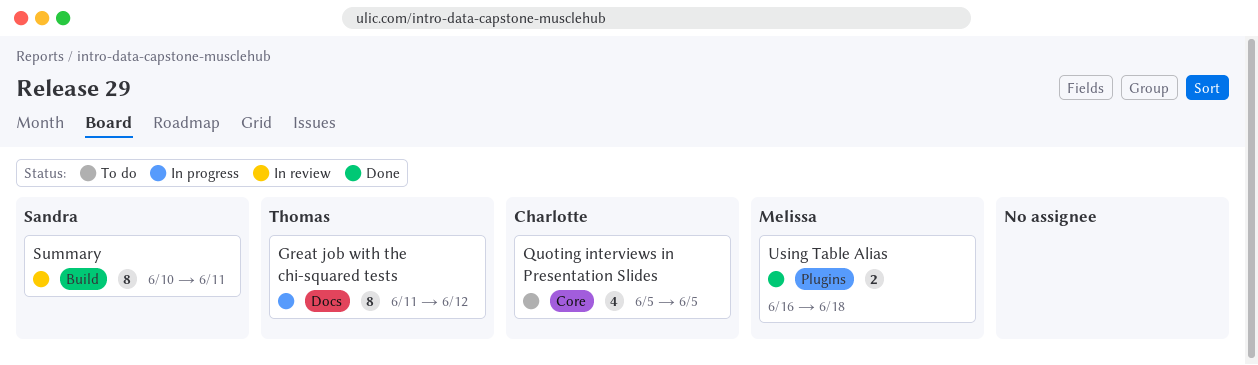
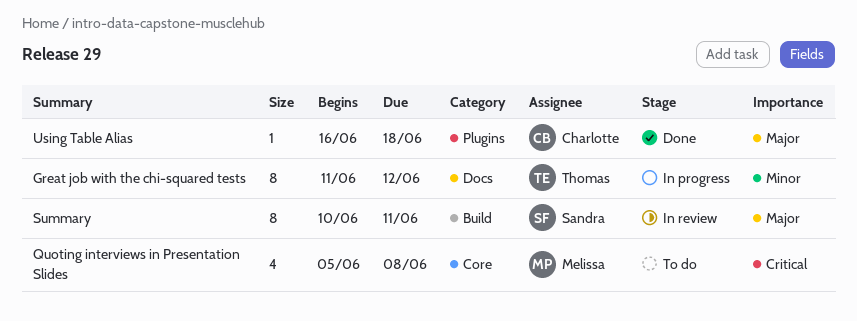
Quoting interviews in Presentation Slides, owner: Charlotte -> Melissa
Quoting interviews in Presentation Slides, due: Jun 5 -> Jun 8
Using Table Alias, owner: Melissa -> Charlotte
Using Table Alias, estimate: 2 -> 1

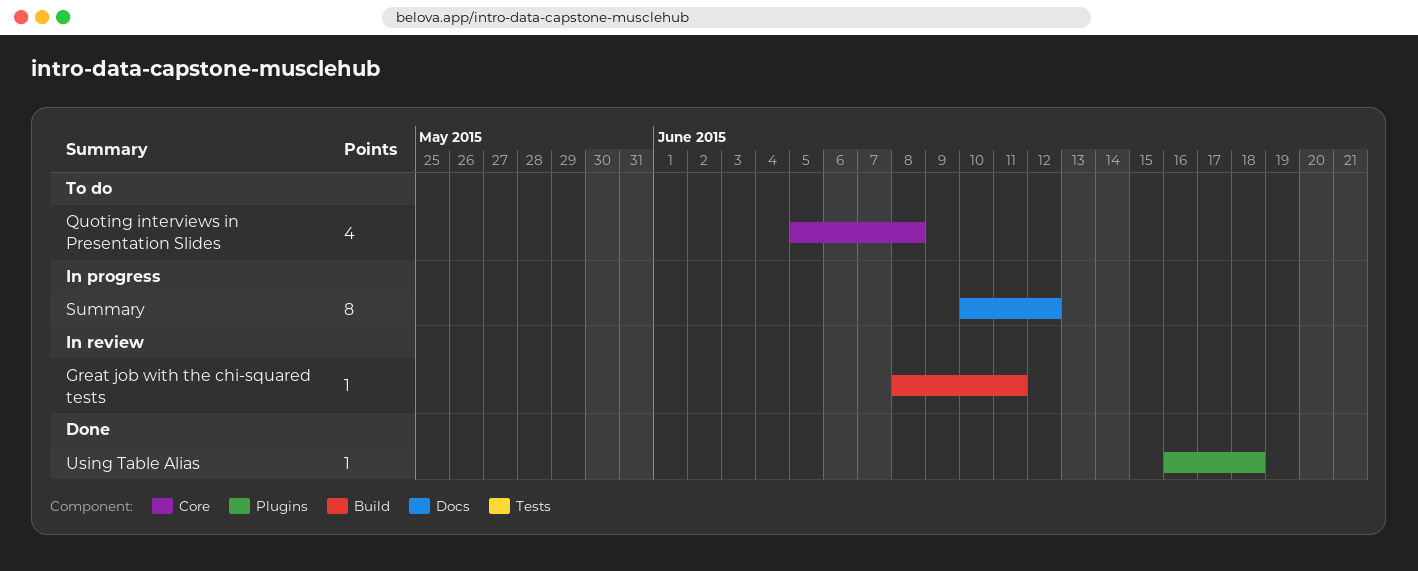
Great job with the chi-squared tests, status: In progress -> In review
Great job with the chi-squared tests, label: Docs -> Build
Great job with the chi-squared tests, estimate: 8 -> 1
Great job with the chi-squared tests, start: Jun 11 -> Jun 8
Great job with the chi-squared tests, due: Jun 12 -> Jun 11
Summary, status: In review -> In progress
Summary, label: Build -> Docs
Summary, due: Jun 11 -> Jun 12

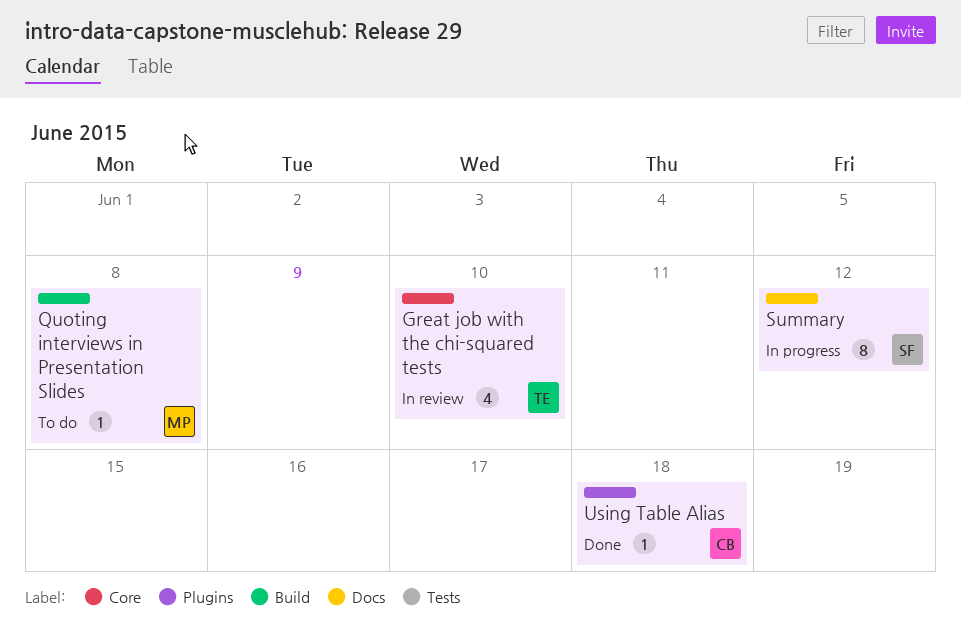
Great job with the chi-squared tests, label: Build -> Core
Great job with the chi-squared tests, estimate: 1 -> 4
Great job with the chi-squared tests, due: Jun 11 -> Jun 10
Quoting interviews in Presentation Slides, label: Core -> Build
Quoting interviews in Presentation Slides, estimate: 4 -> 1

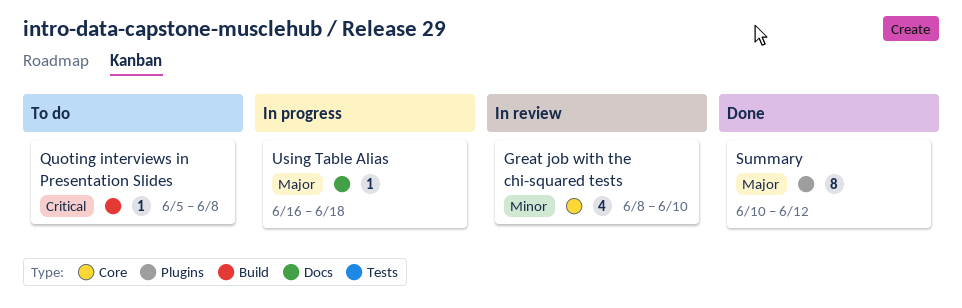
Summary, status: In progress -> Done
Summary, label: Docs -> Plugins
Using Table Alias, status: Done -> In progress
Using Table Alias, label: Plugins -> Docs

